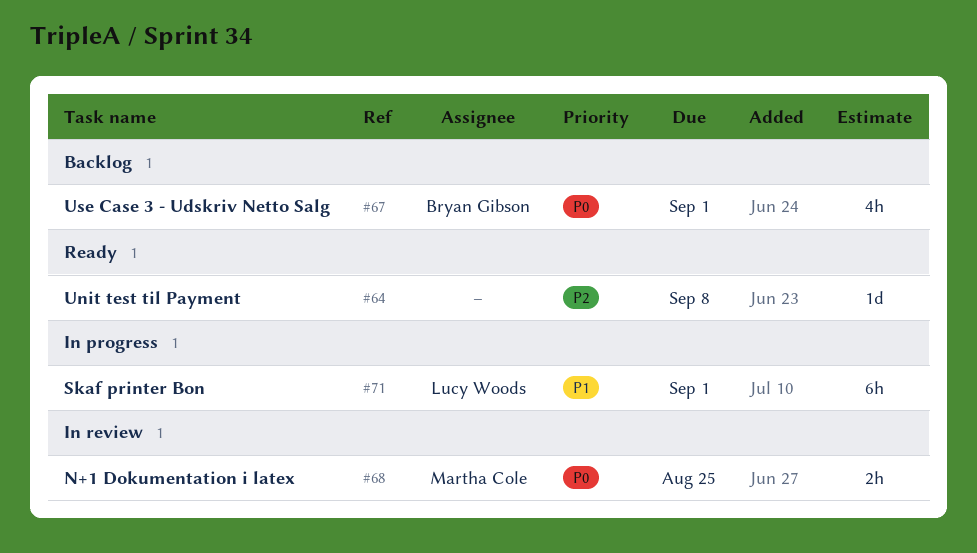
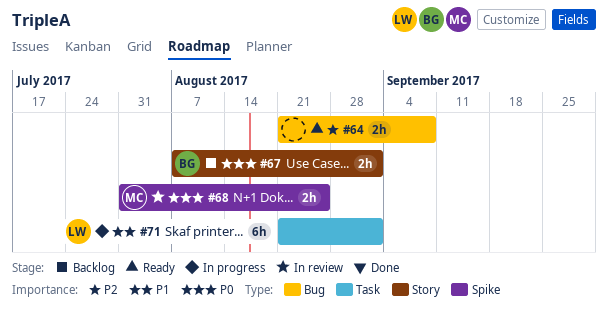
#64, estimate: 1d -> 2h
#67, estimate: 4h -> 2h

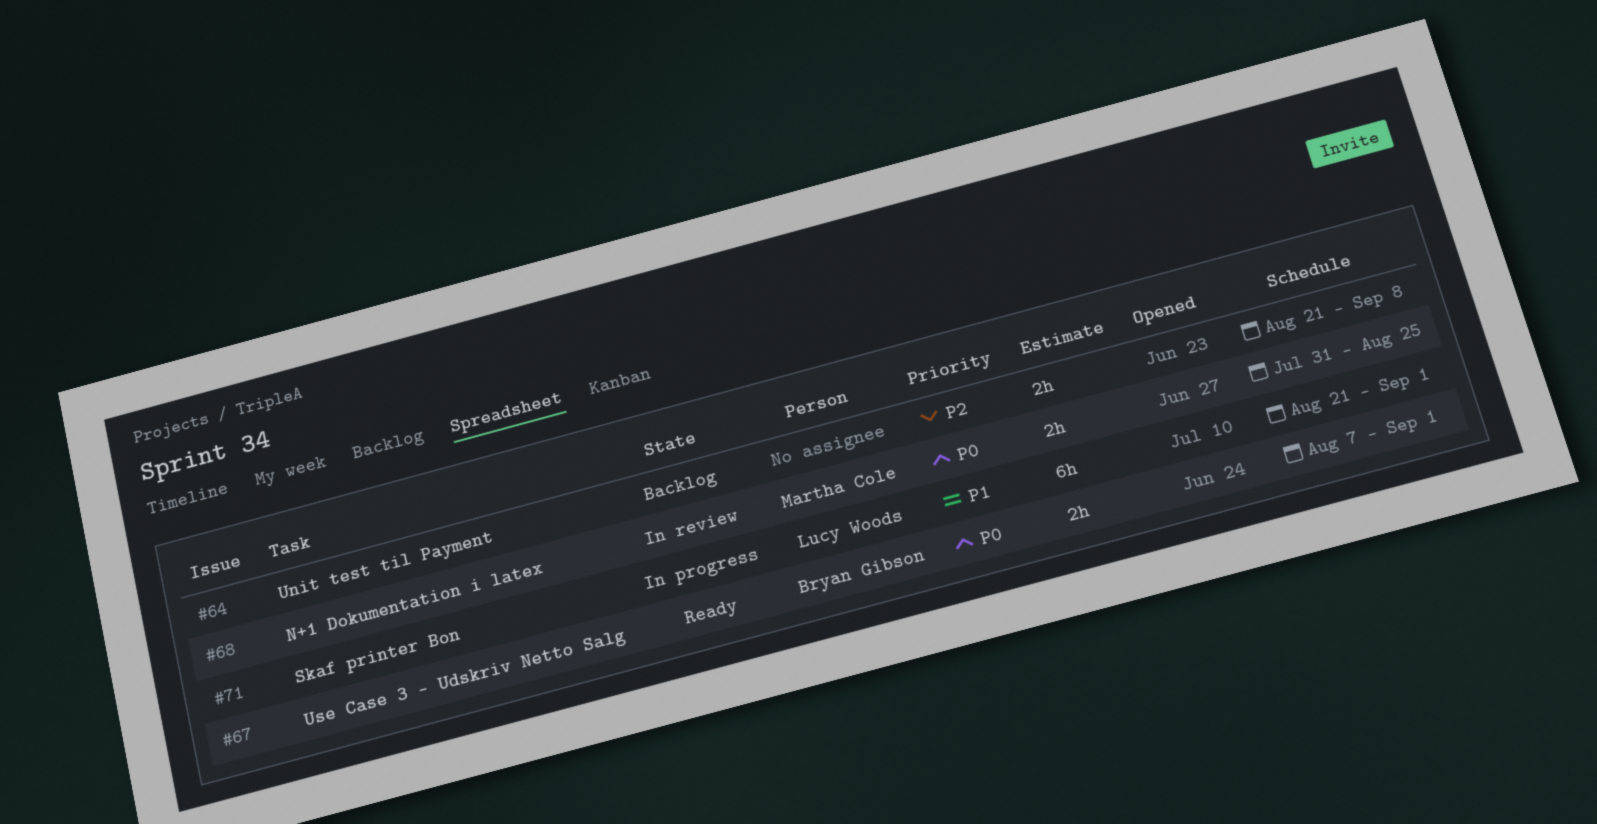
#64, status: Ready -> Backlog
#67, status: Backlog -> Ready

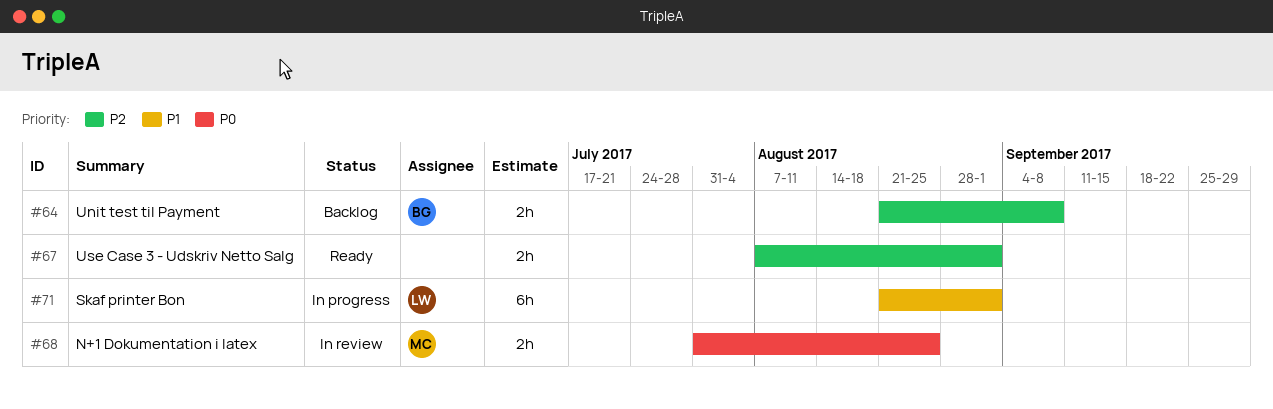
#64, owner: none -> Bryan Gibson
#67, owner: Bryan Gibson -> none
#67, priority: P0 -> P2

